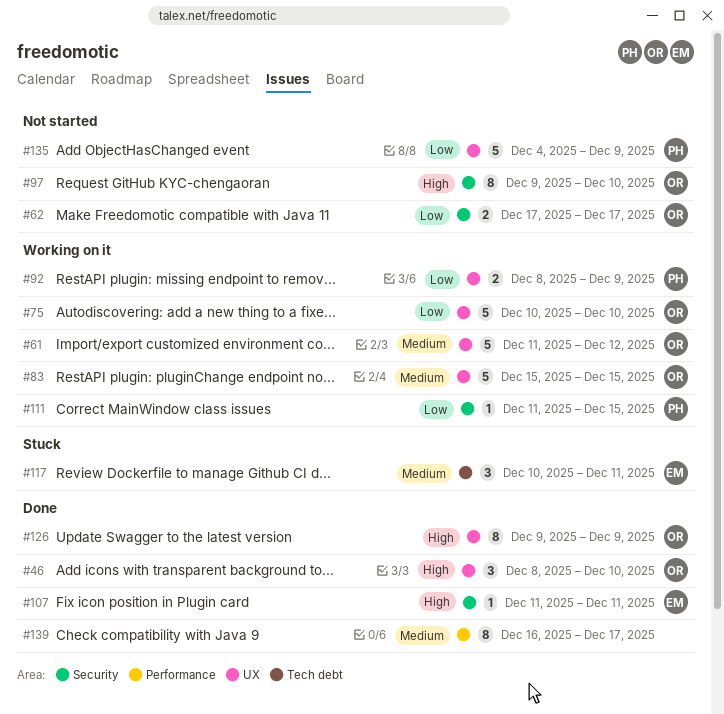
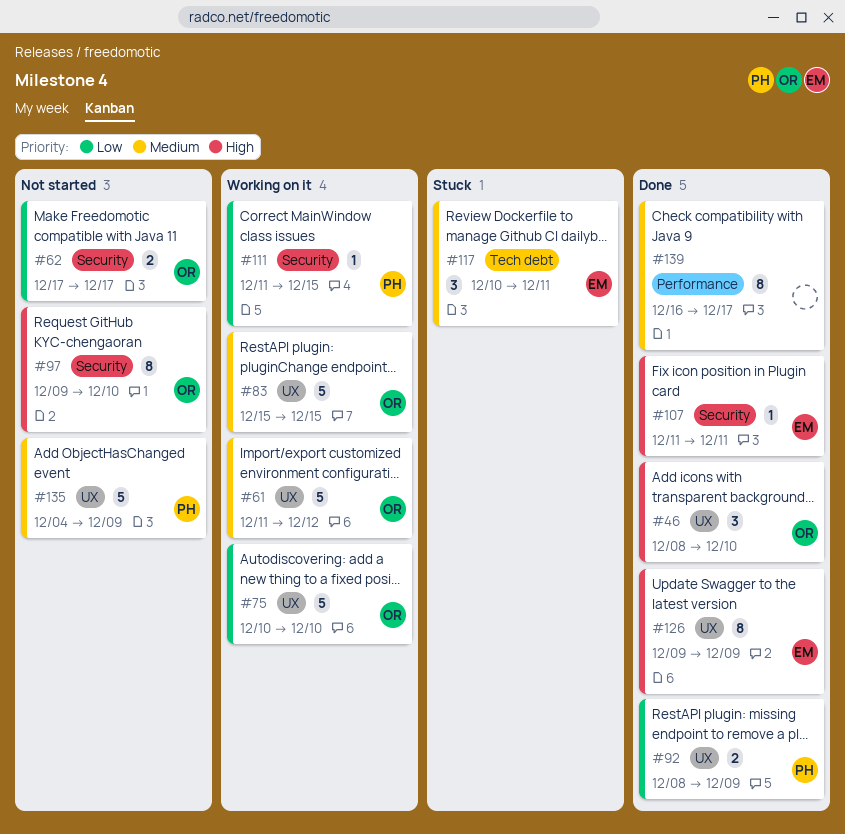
#92, status: Working on it -> Done
#126, owner: OR -> EM
#135, priority: Low -> Medium

